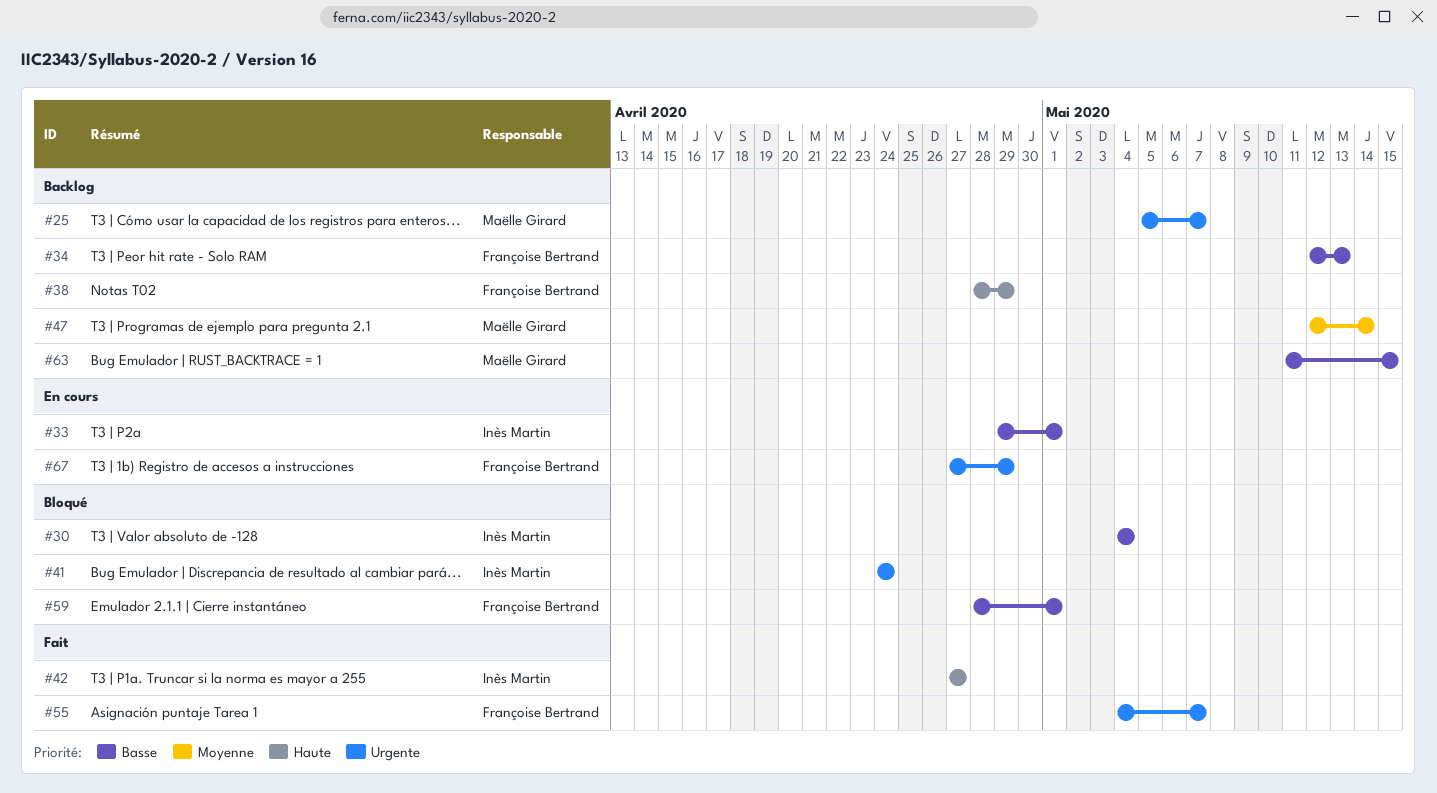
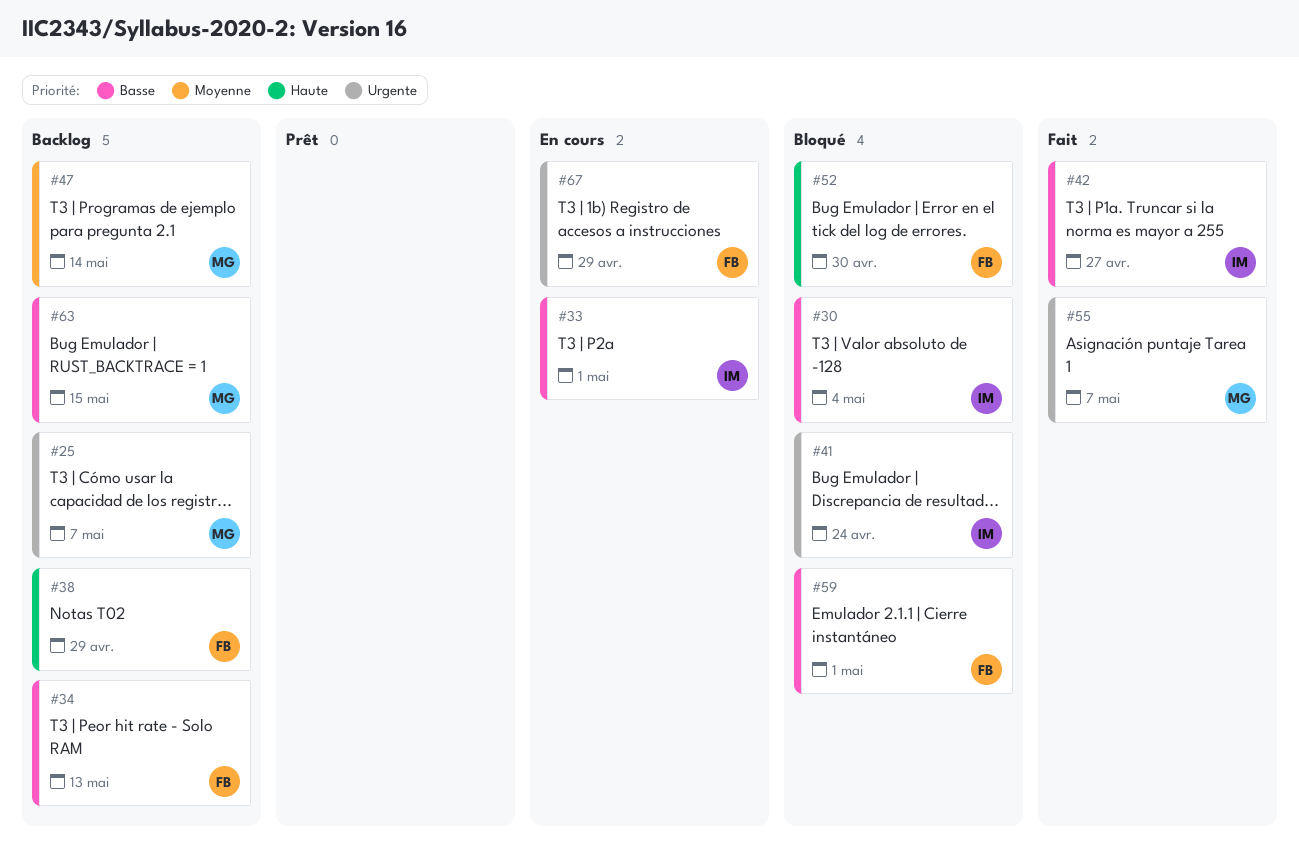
#42, priority: Haute -> Basse
#52: none -> present
#55, owner: Françoise Bertrand -> Maëlle Girard

